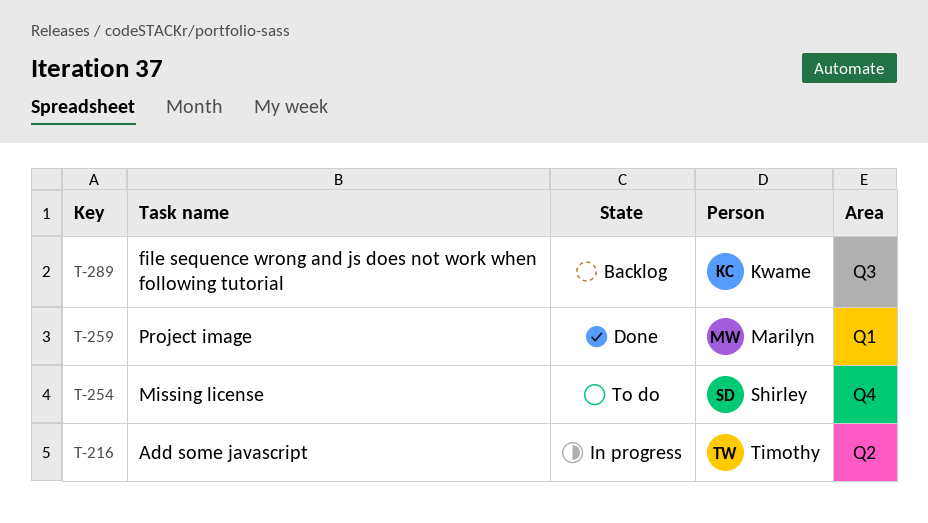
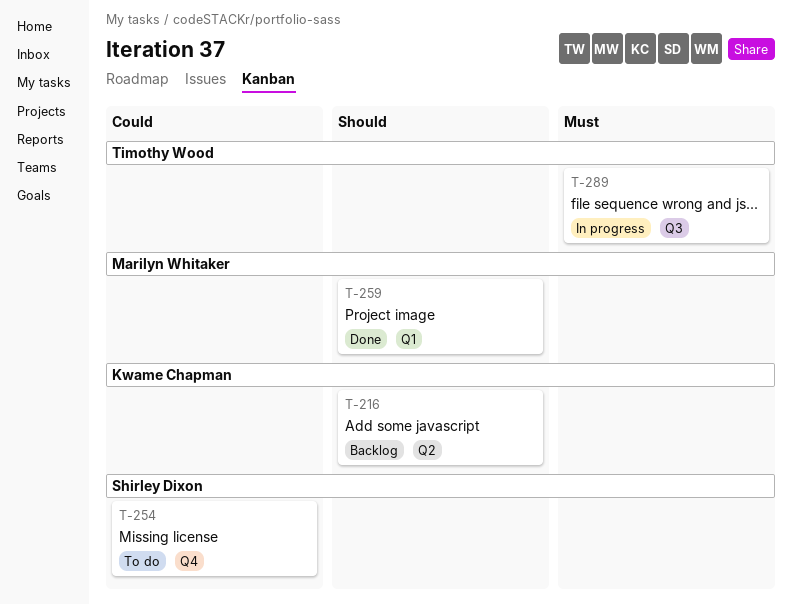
T-216, status: In progress -> Backlog
T-216, owner: Timothy Wood -> Kwame Chapman
T-289, status: Backlog -> In progress
T-289, owner: Kwame Chapman -> Timothy Wood

